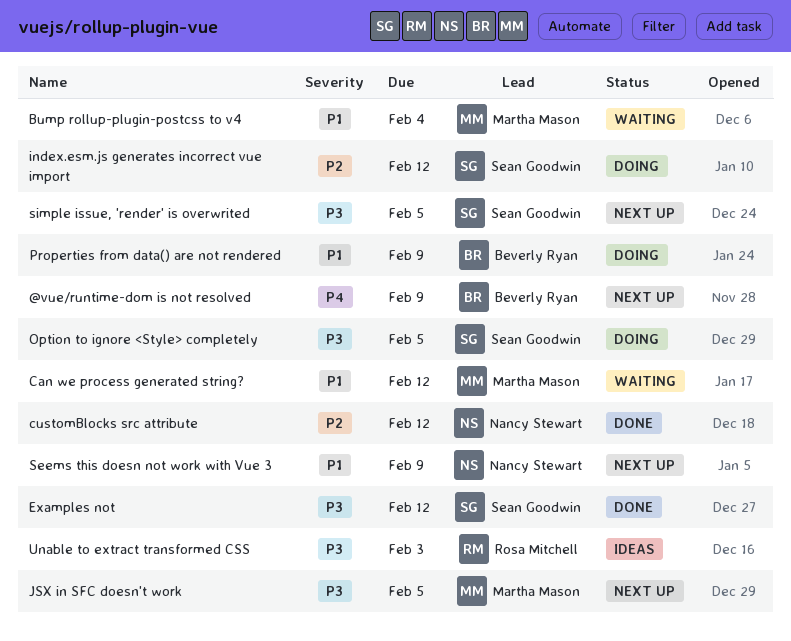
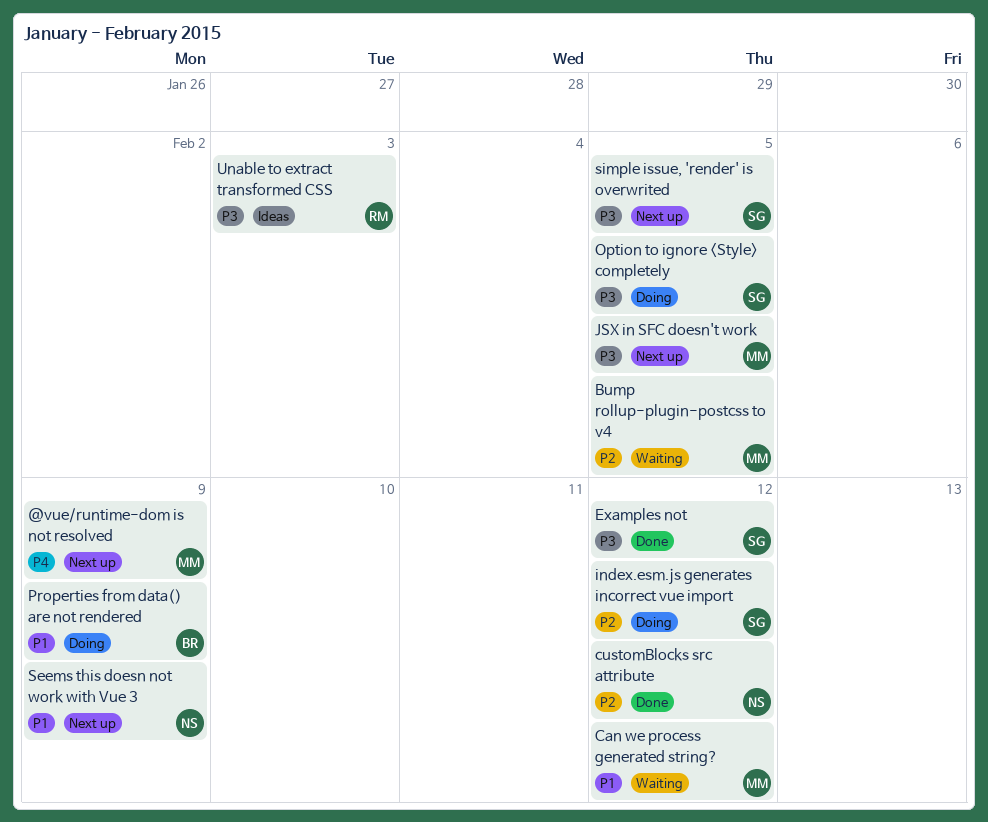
@vue/runtime-dom is not resolved, owner: Beverly Ryan -> Martha Mason
Bump rollup-plugin-postcss to v4, priority: P1 -> P2
Bump rollup-plugin-postcss to v4, due: Feb 4 -> Feb 5

